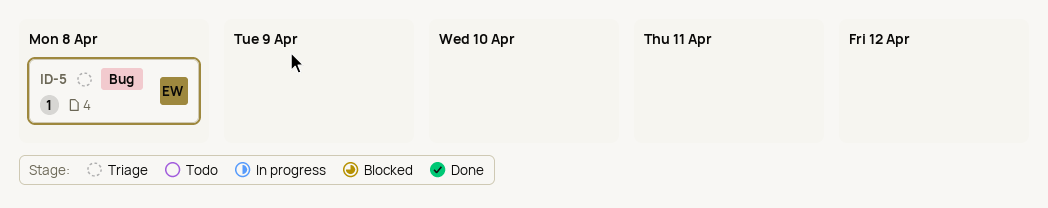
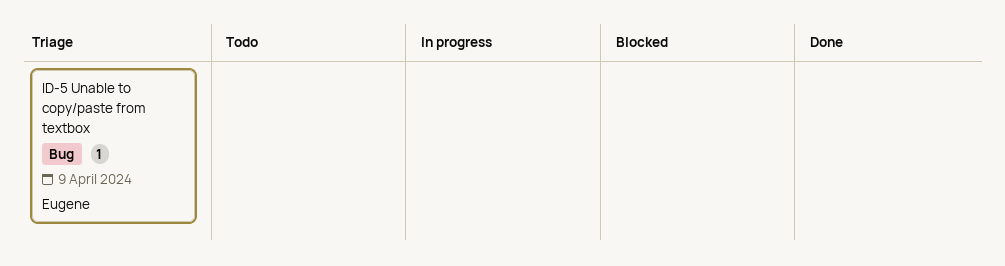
ID-5, due: Apr 8 -> Apr 9

